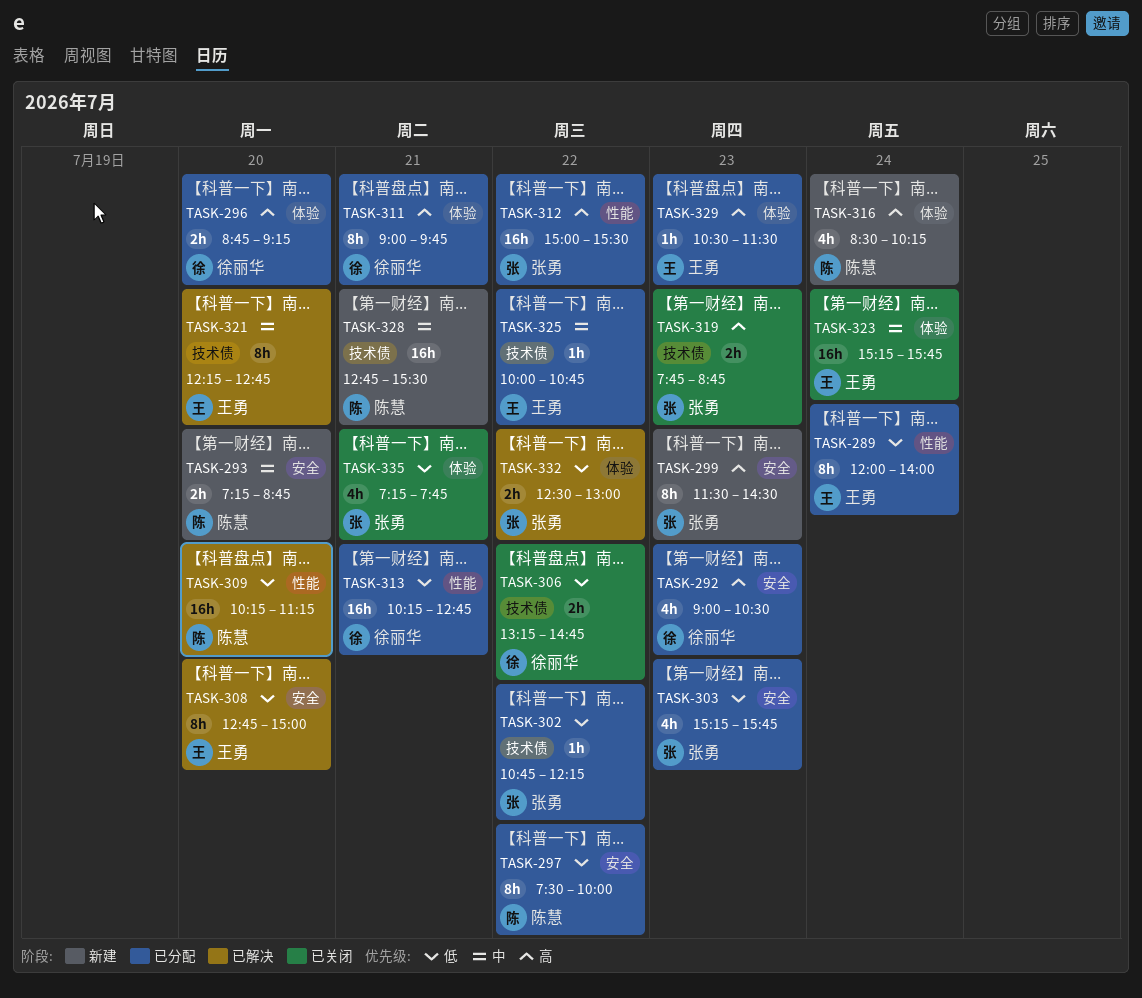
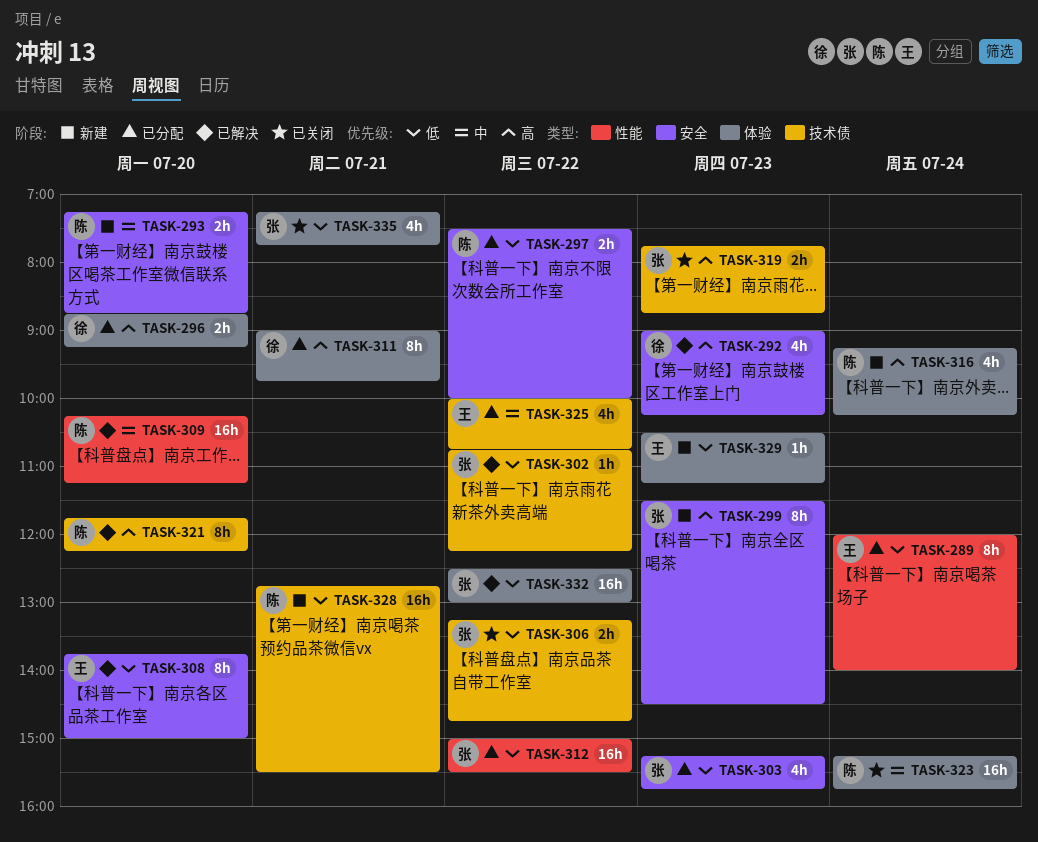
TASK-292, status: 已分配 -> 已解决
TASK-292, ends: 10:30 -> 10:15
TASK-297, estimate: 8h -> 2h
TASK-302, status: 已分配 -> 已解决
TASK-306, owner: 徐丽华 -> 张勇
TASK-308, begins: 12:45 -> 13:45
TASK-309, priority: 低 -> 中
TASK-312, priority: 高 -> 低
TASK-313: present -> none
TASK-316, begins: 08:30 -> 09:15
TASK-321, owner: 王勇 -> 陈慧
TASK-321, priority: 中 -> 高
TASK-321, begins: 12:15 -> 11:45
TASK-321, ends: 12:45 -> 12:15
TASK-323, owner: 王勇 -> 陈慧
TASK-325, estimate: 1h -> 4h
TASK-328, priority: 中 -> 低
TASK-329, status: 已分配 -> 新建
TASK-329, priority: 高 -> 低
TASK-329, ends: 11:30 -> 11:15
TASK-332, estimate: 2h -> 16h

